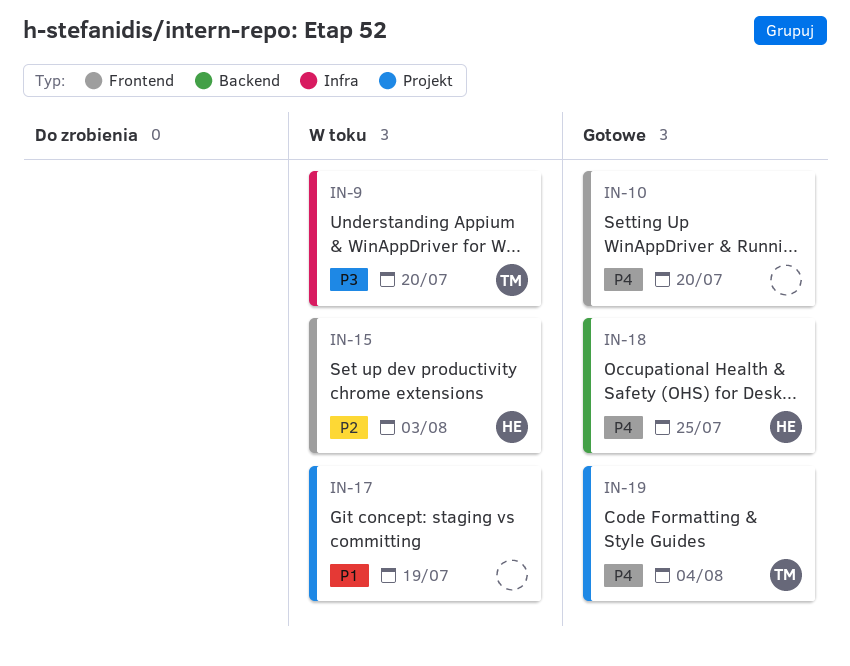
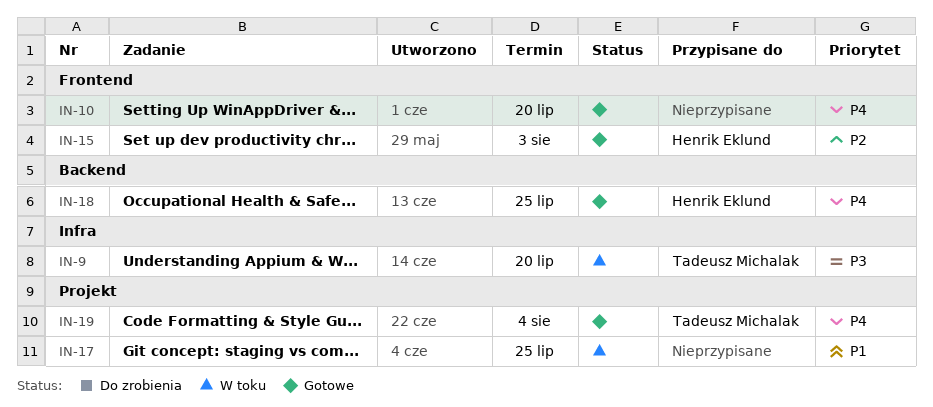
IN-15, status: W toku -> Gotowe
IN-17, due: Jul 19 -> Jul 25

